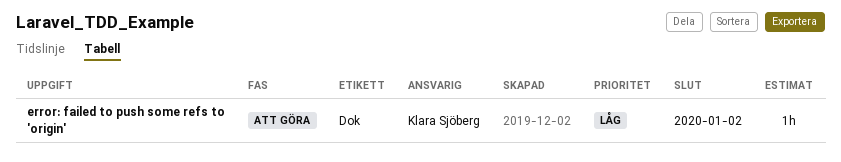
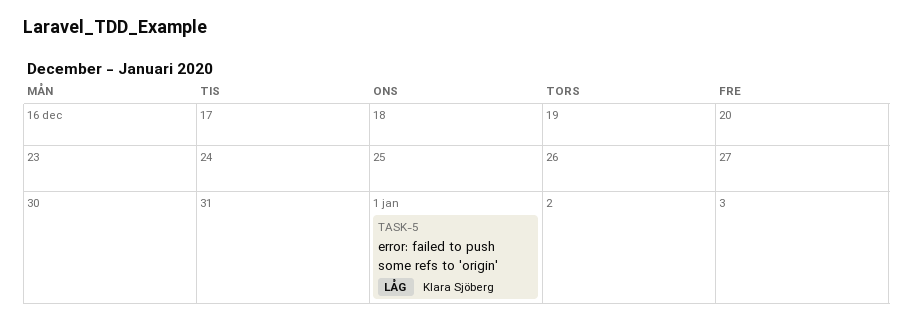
error: failed to push some refs to 'origin', due: Jan 2 -> Jan 1

